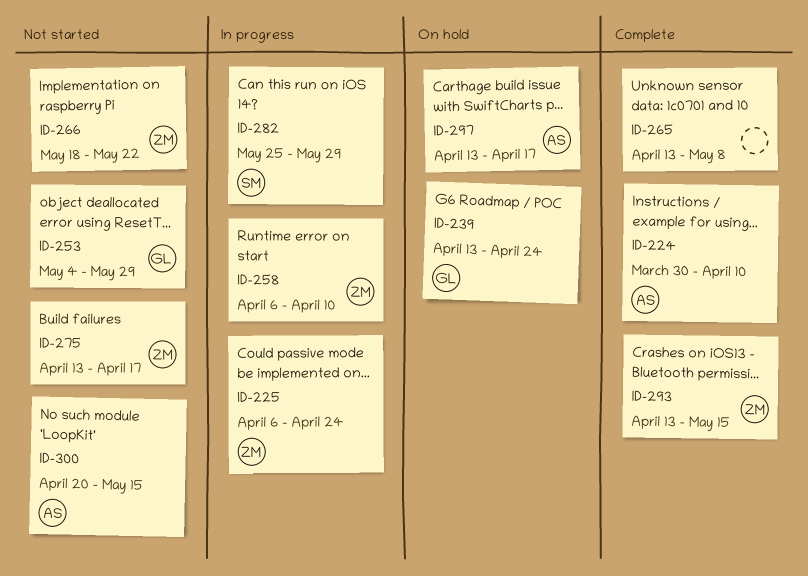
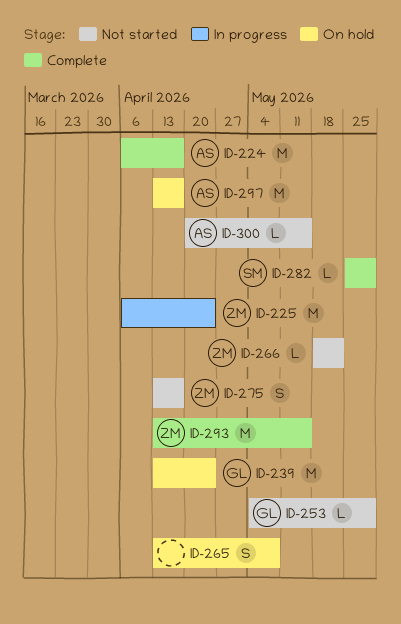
ID-224, start: Mar 30 -> Apr 6
ID-224, due: Apr 10 -> Apr 17
ID-258: present -> none
ID-265, status: Complete -> On hold
ID-282, status: In progress -> Complete

